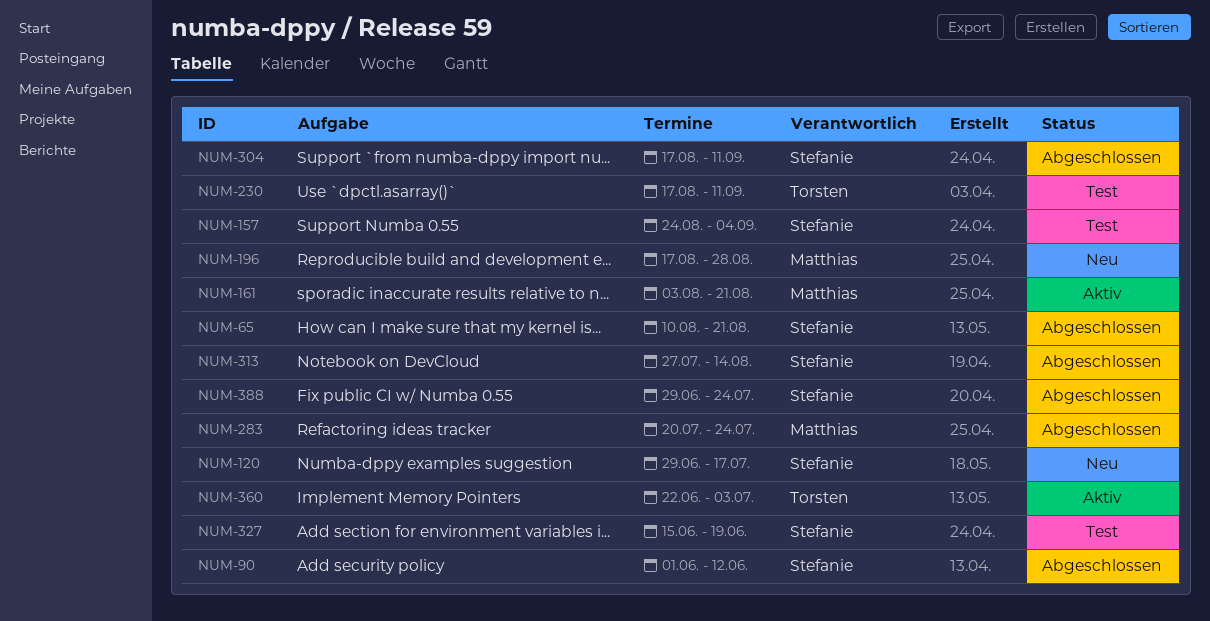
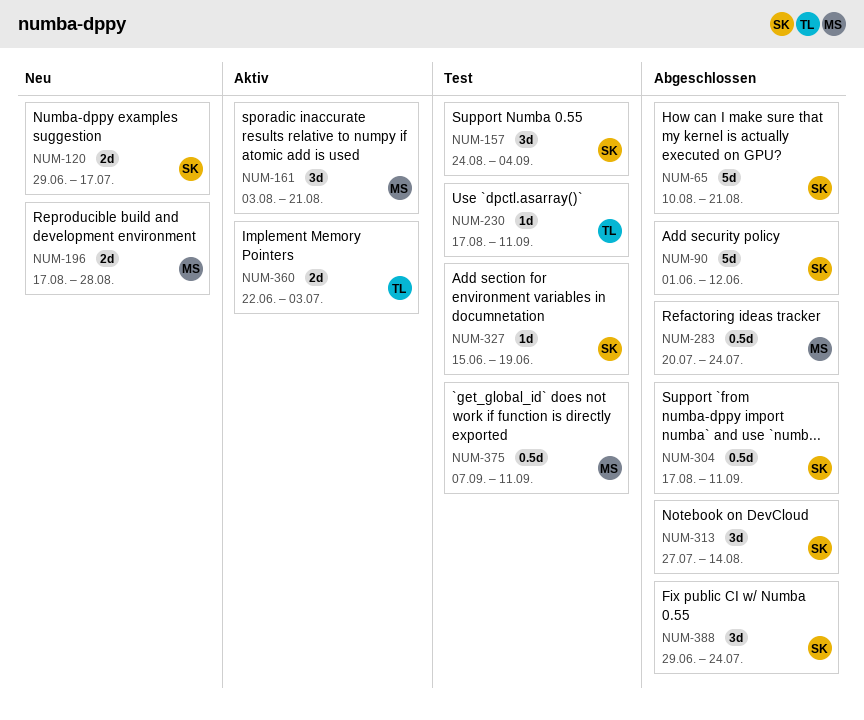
NUM-375: none -> present

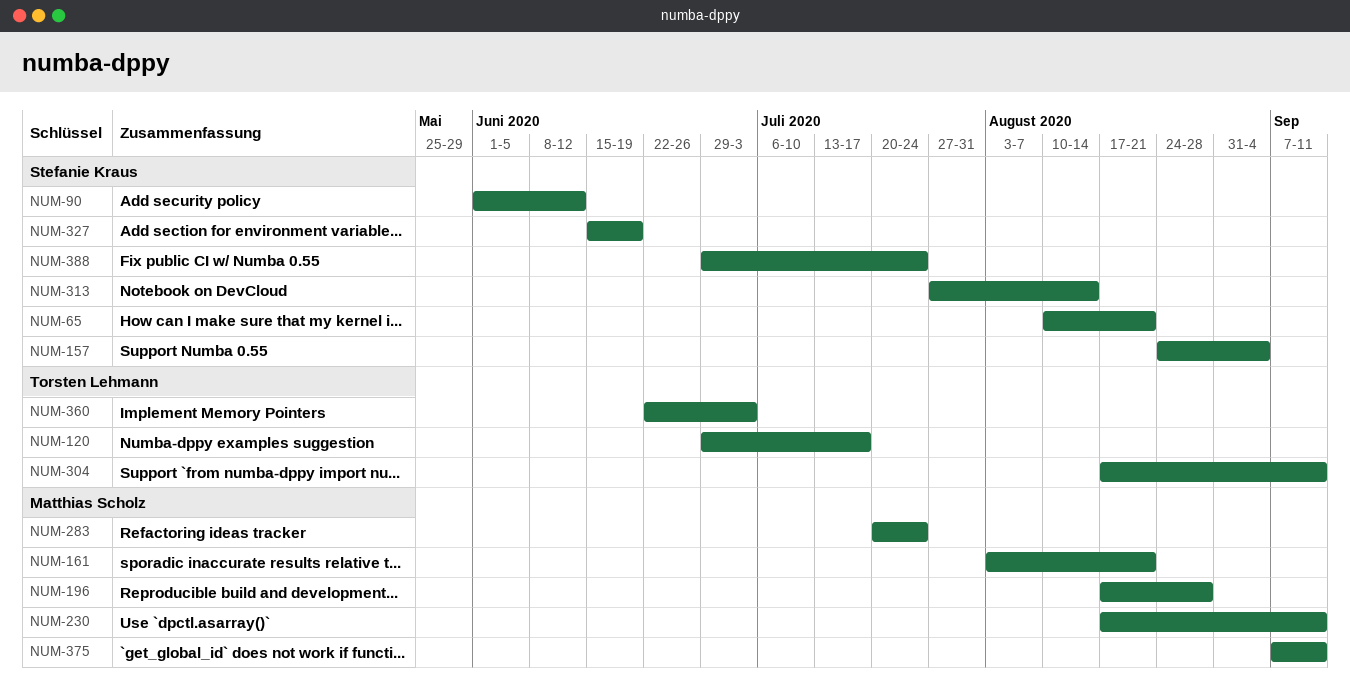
NUM-120, owner: Stefanie Kraus -> Torsten Lehmann
NUM-230, owner: Torsten Lehmann -> Matthias Scholz
NUM-304, owner: Stefanie Kraus -> Torsten Lehmann

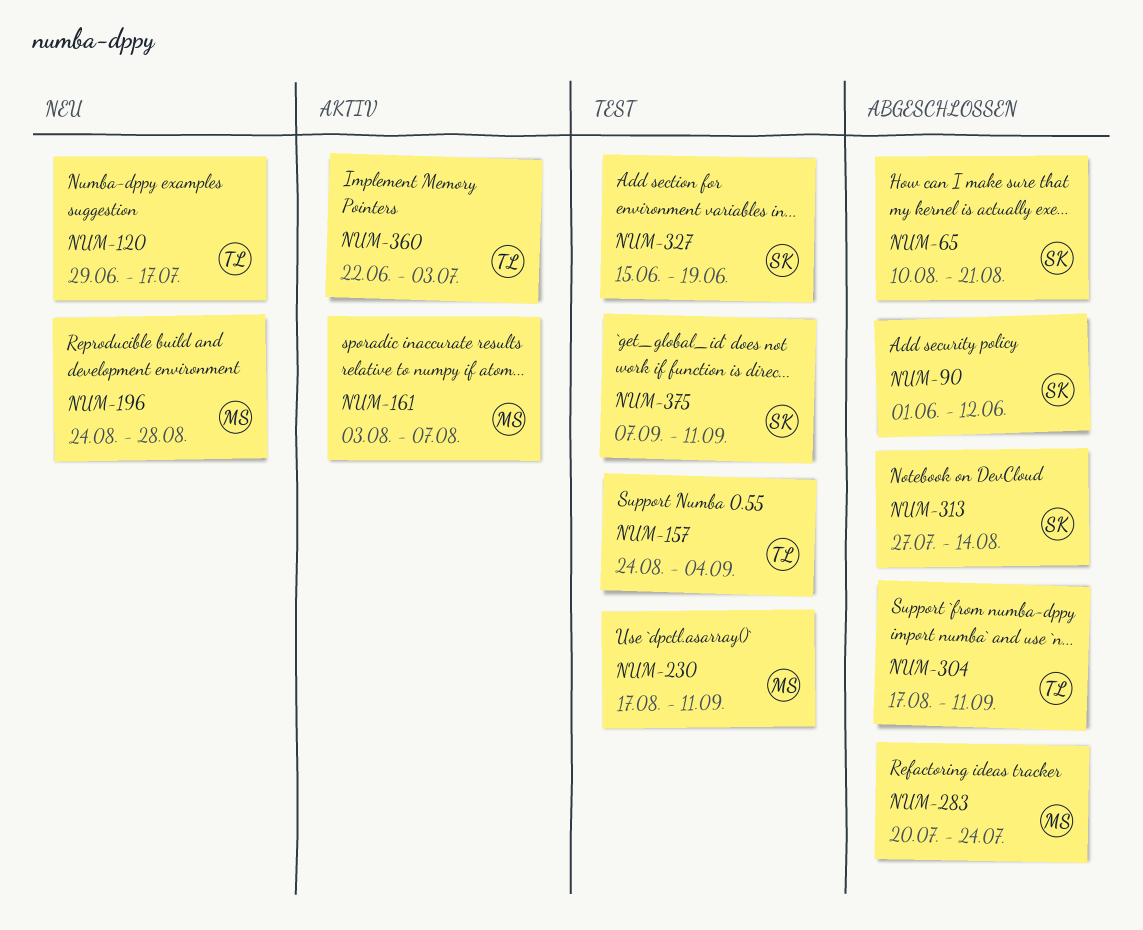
NUM-157, owner: Stefanie Kraus -> Torsten Lehmann
NUM-161, due: Aug 21 -> Aug 7
NUM-196, start: Aug 17 -> Aug 24
NUM-375, owner: Matthias Scholz -> Stefanie Kraus
NUM-388: present -> none

